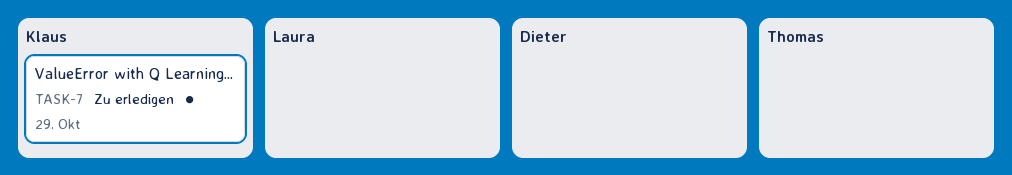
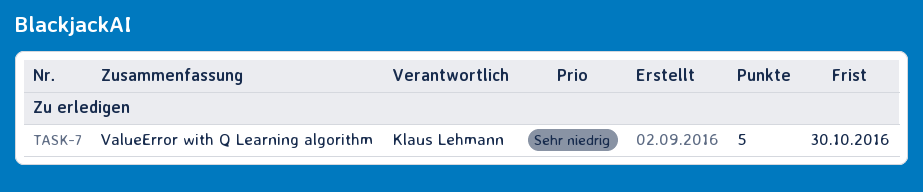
TASK-7, estimate: 1 -> 5
TASK-7, due: Oct 29 -> Oct 30

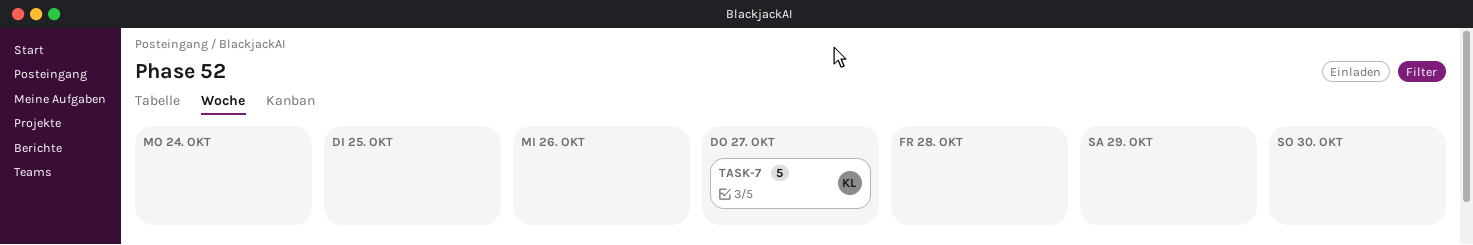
TASK-7, due: Oct 30 -> Oct 27

